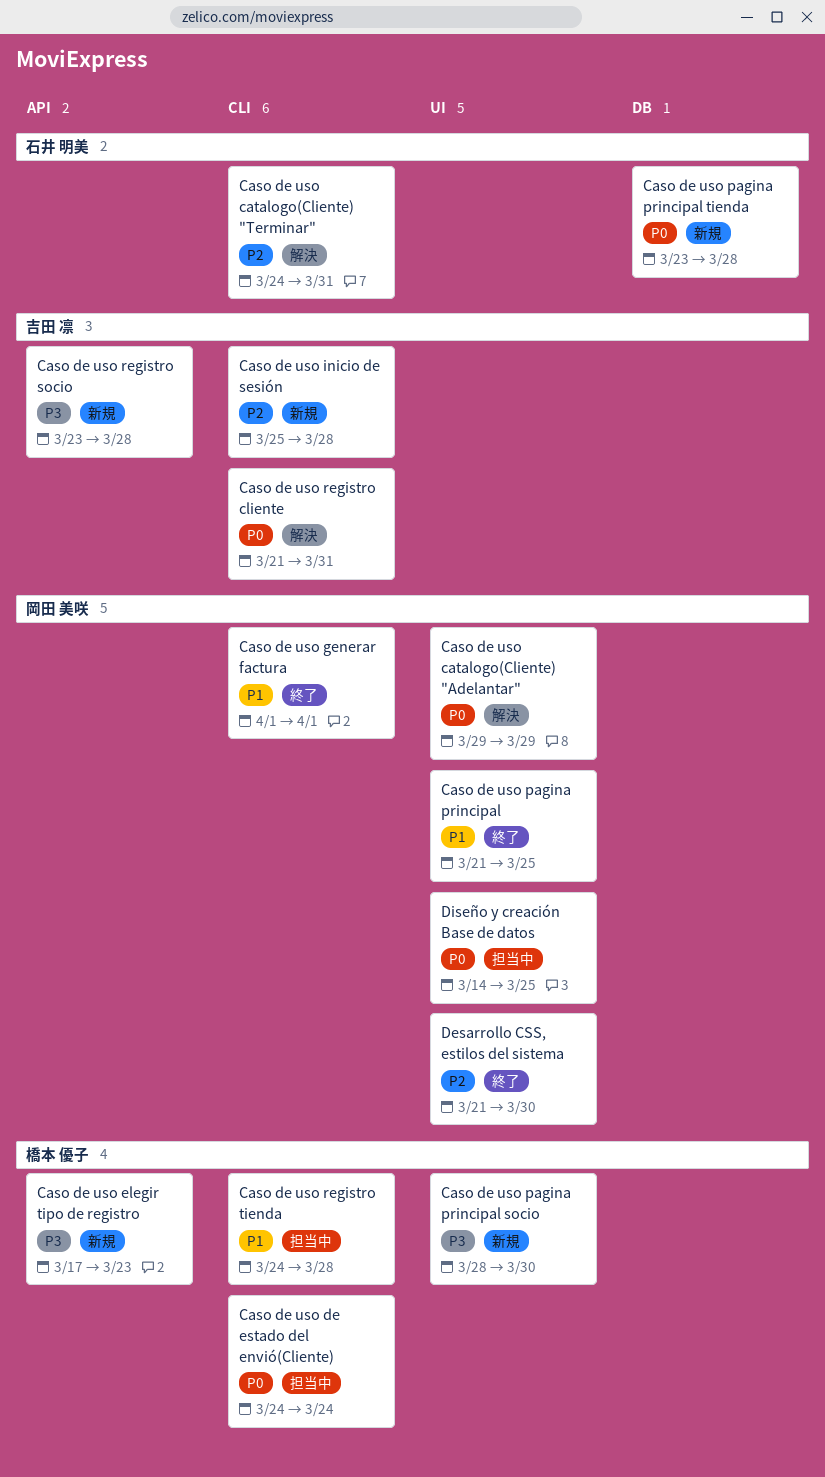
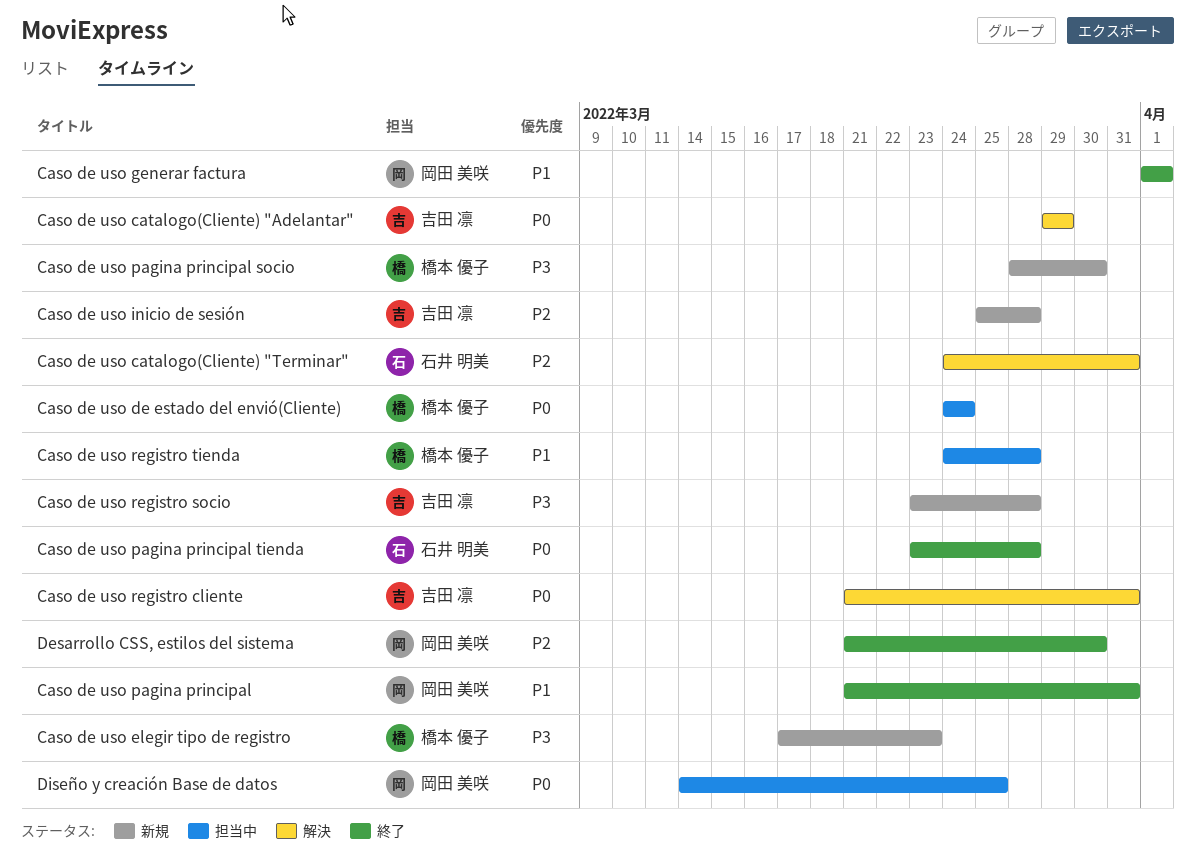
Caso de uso catalogo(Cliente) "Adelantar", owner: 岡田 美咲 -> 吉田 凛
Caso de uso pagina principal, due: Mar 25 -> Mar 31
Caso de uso pagina principal tienda, status: 新規 -> 終了

